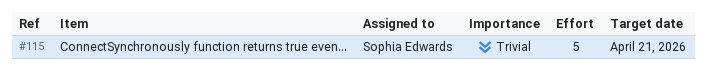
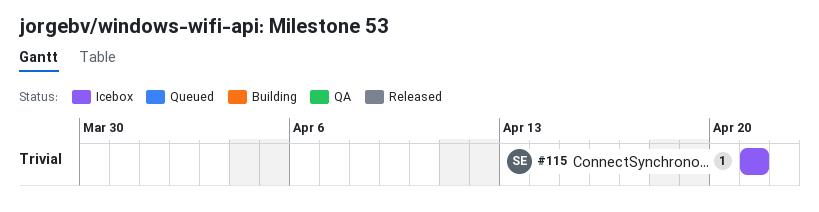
#115, estimate: 5 -> 1

